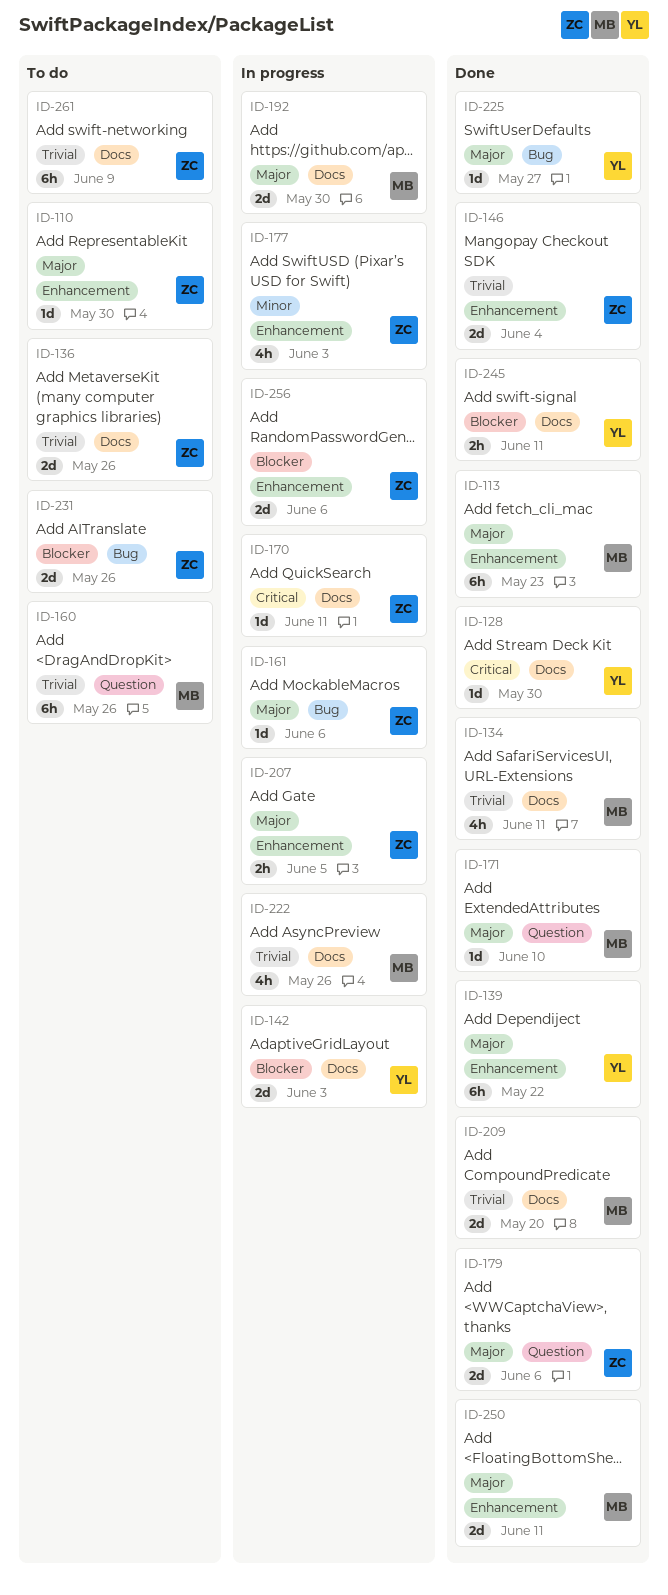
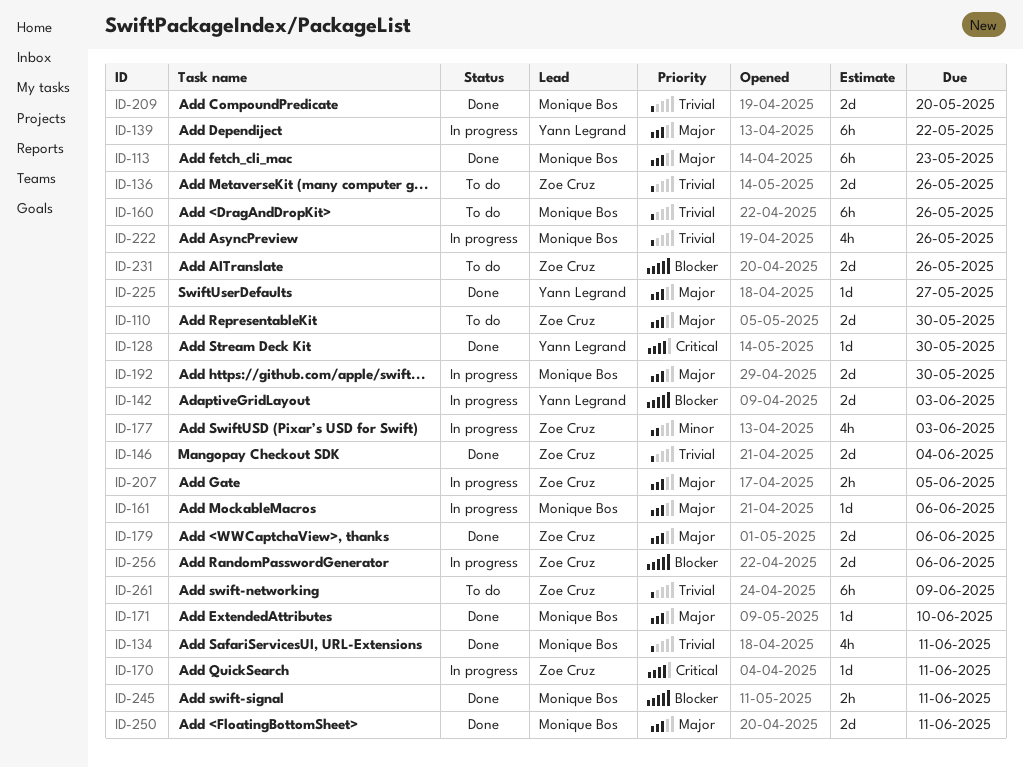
ID-110, estimate: 1d -> 2d
ID-139, status: Done -> In progress
ID-161, owner: Zoe Cruz -> Monique Bos
ID-245, owner: Yann Legrand -> Monique Bos

